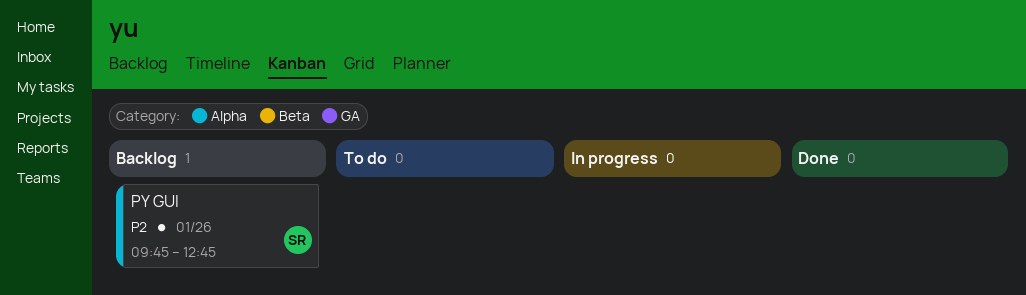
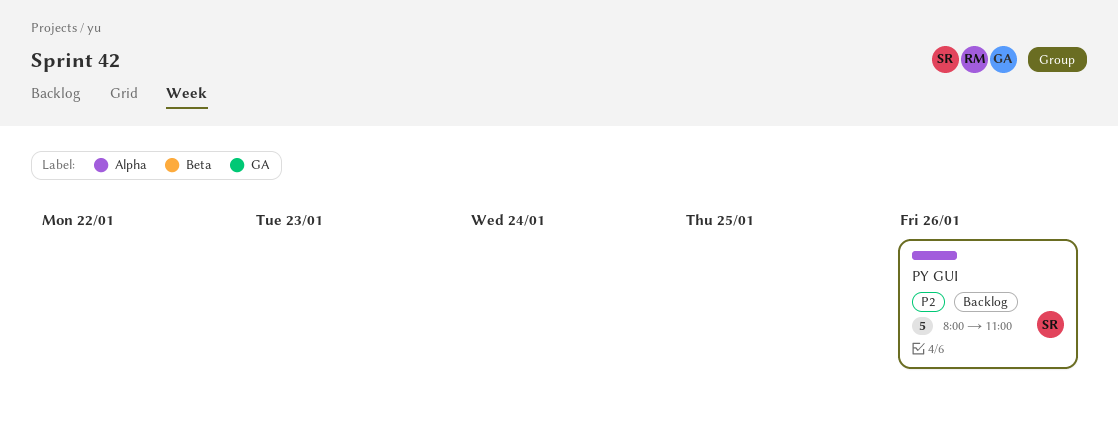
PY GUI, estimate: 1 -> 5
PY GUI, begins: 09:45 -> 08:00
PY GUI, ends: 12:45 -> 11:00

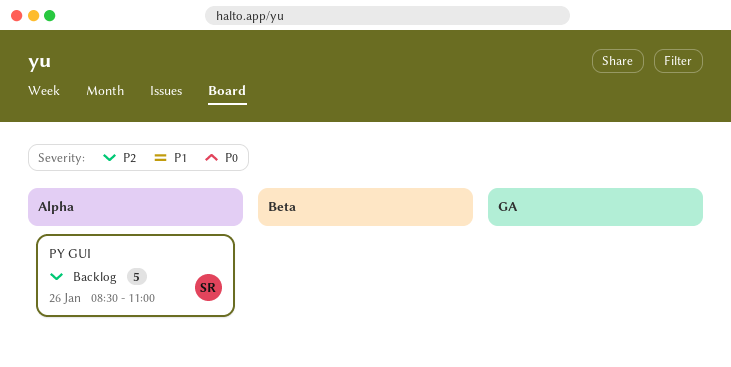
PY GUI, begins: 08:00 -> 08:30

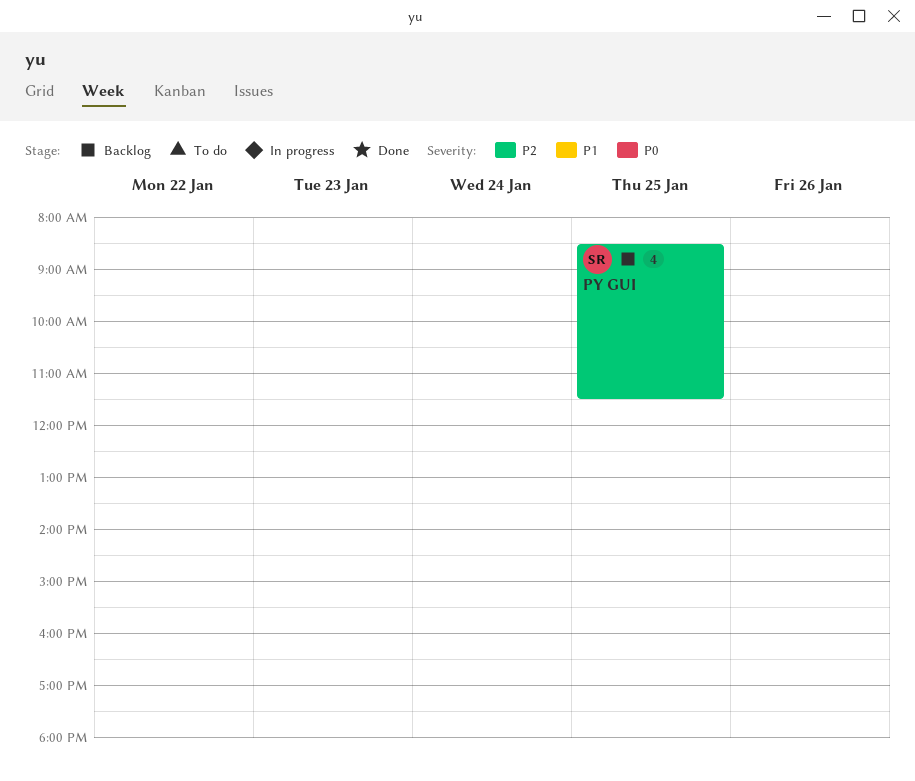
PY GUI, estimate: 5 -> 4
PY GUI, day: Jan 26 -> Jan 25
PY GUI, ends: 11:00 -> 11:30

